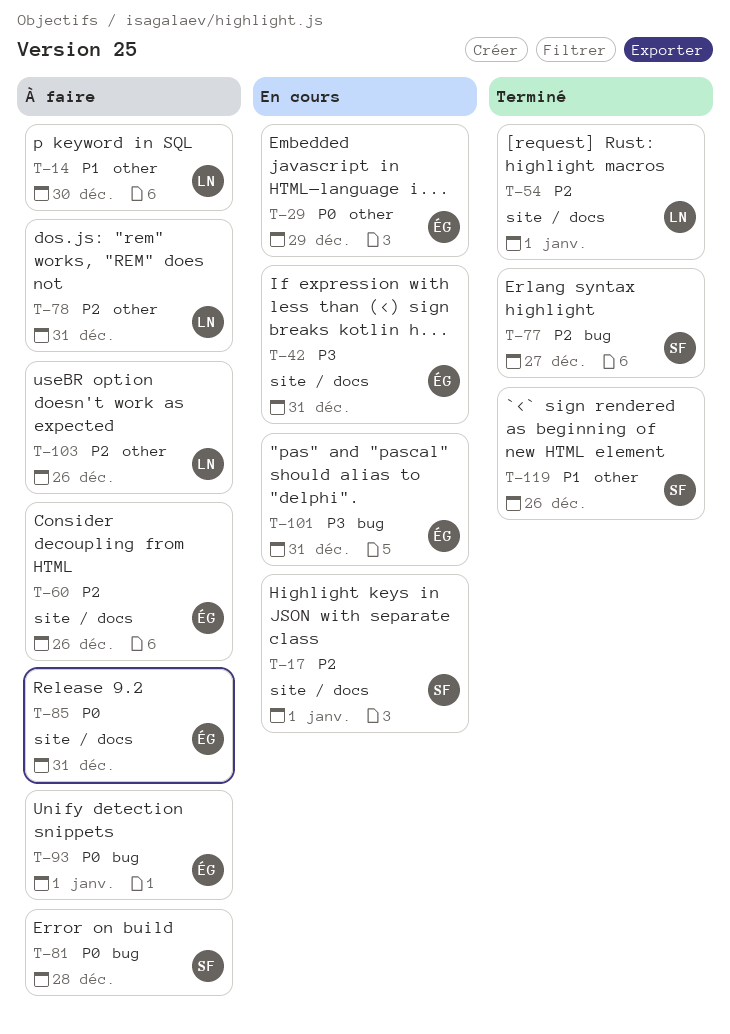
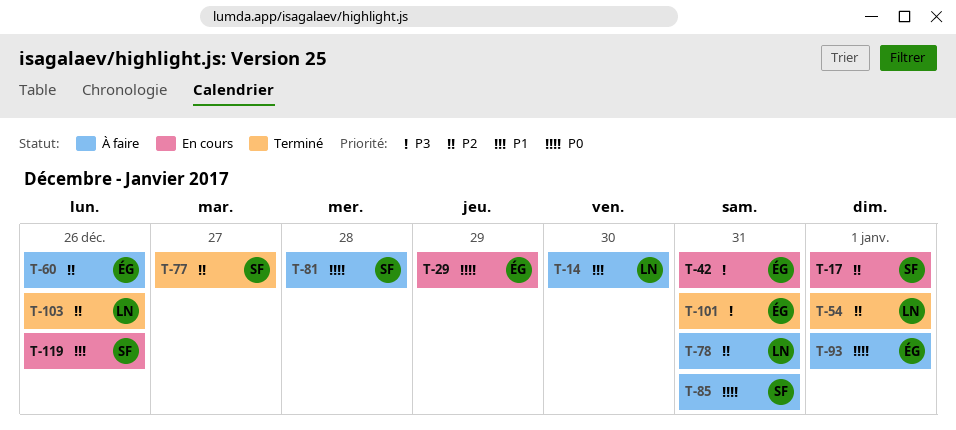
T-85, owner: ÉG -> SF
T-101, status: En cours -> Terminé
T-103, status: À faire -> Terminé
T-119, status: Terminé -> En cours

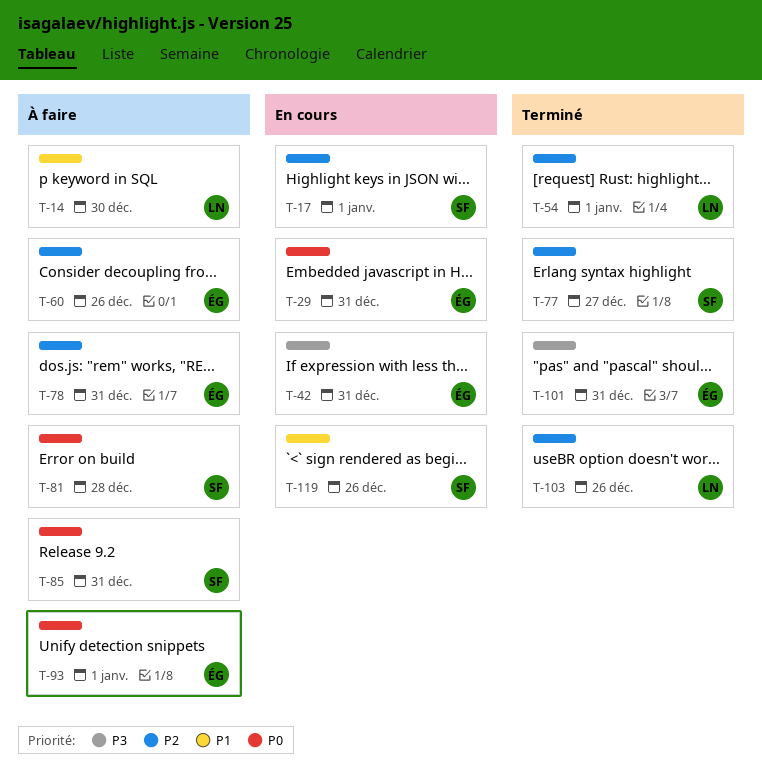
T-29, due: Dec 29 -> Dec 31
T-78, owner: LN -> ÉG

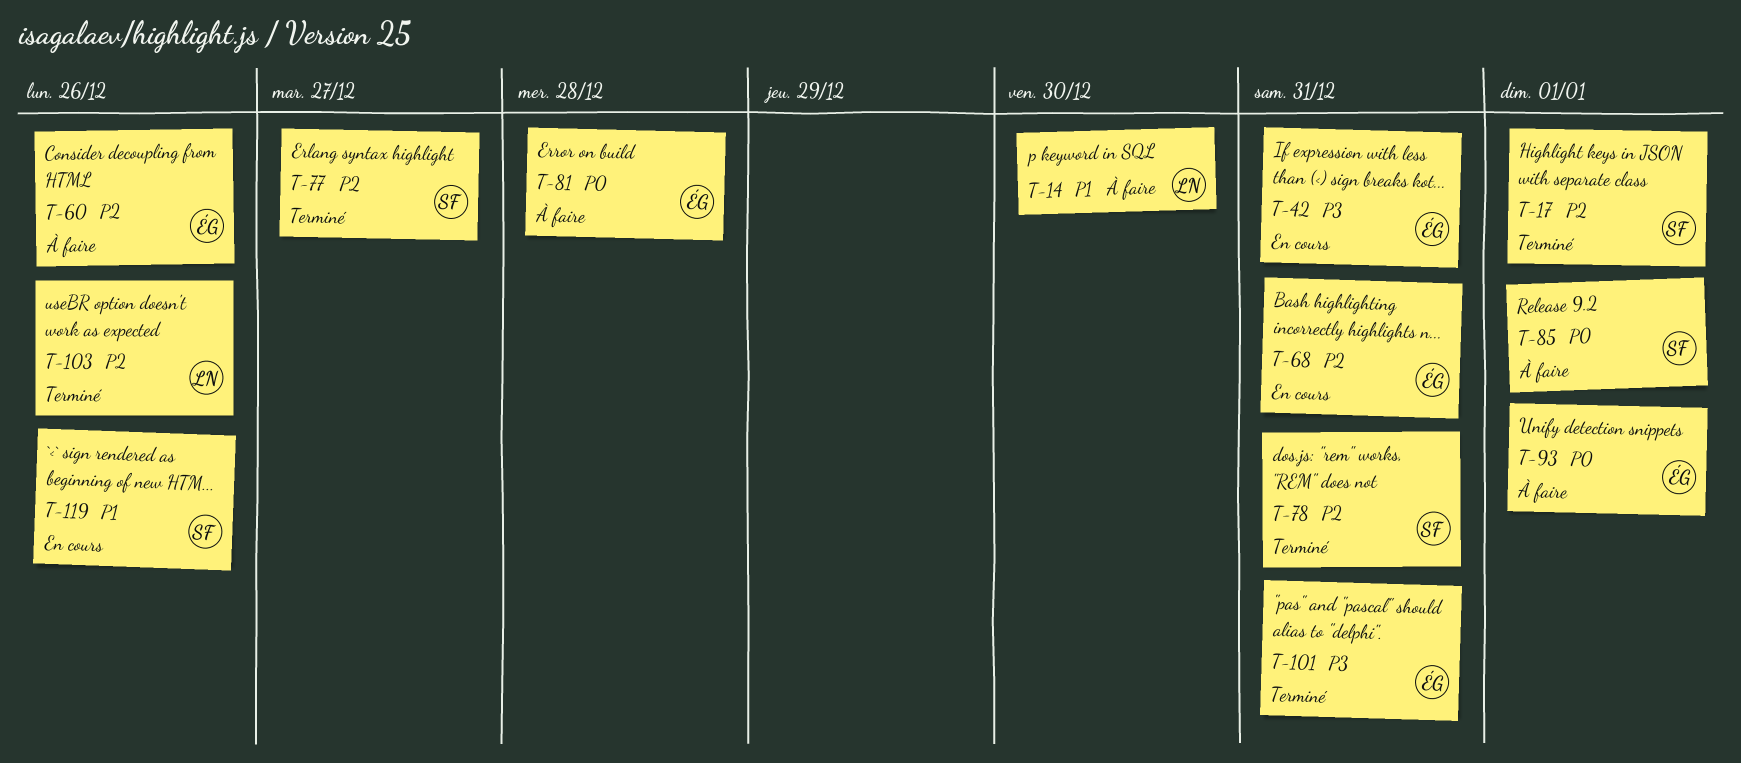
T-17, status: En cours -> Terminé
T-29: present -> none
T-54: present -> none
T-68: none -> present
T-78, status: À faire -> Terminé
T-78, owner: ÉG -> SF
T-81, owner: SF -> ÉG
T-85, due: Dec 31 -> Jan 1

